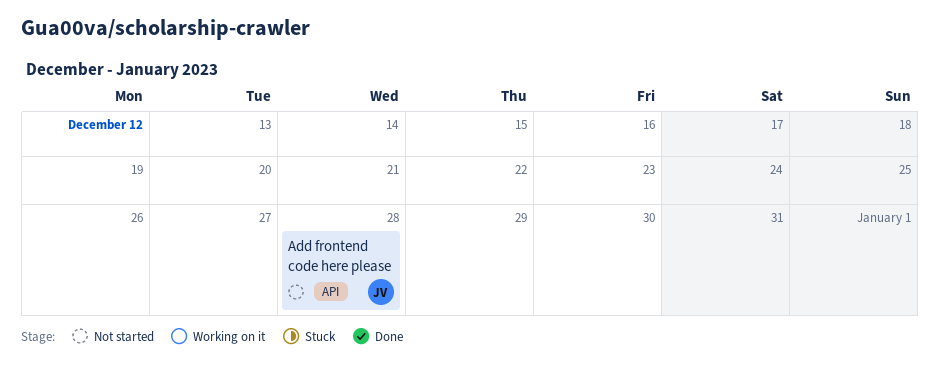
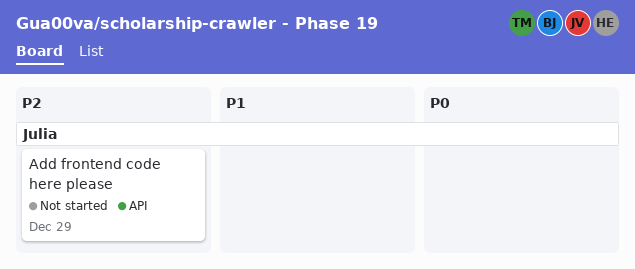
Add frontend code here please, due: Dec 28 -> Dec 29

